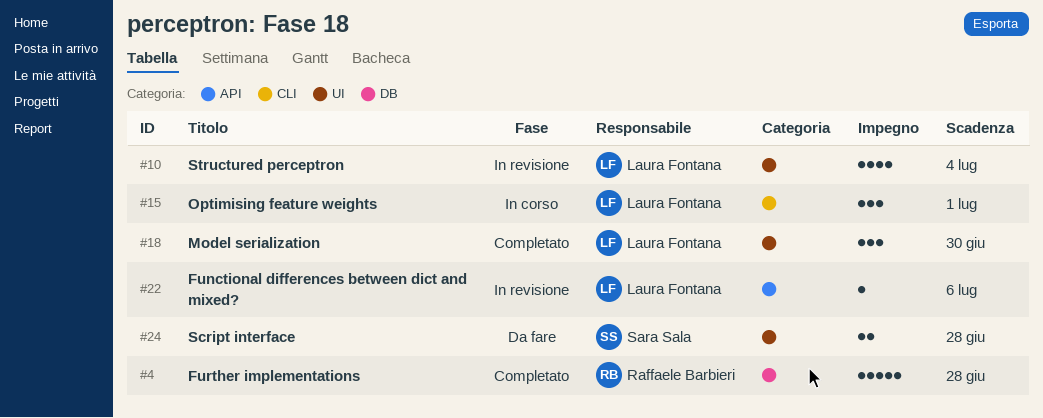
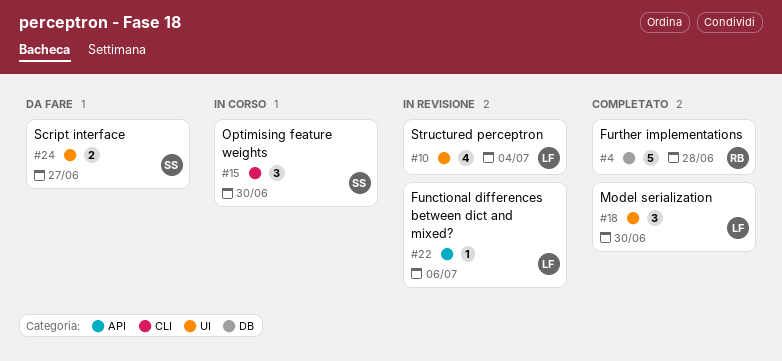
#15, owner: Laura Fontana -> Sara Sala
#15, due: Jul 1 -> Jun 30
#24, due: Jun 28 -> Jun 27

